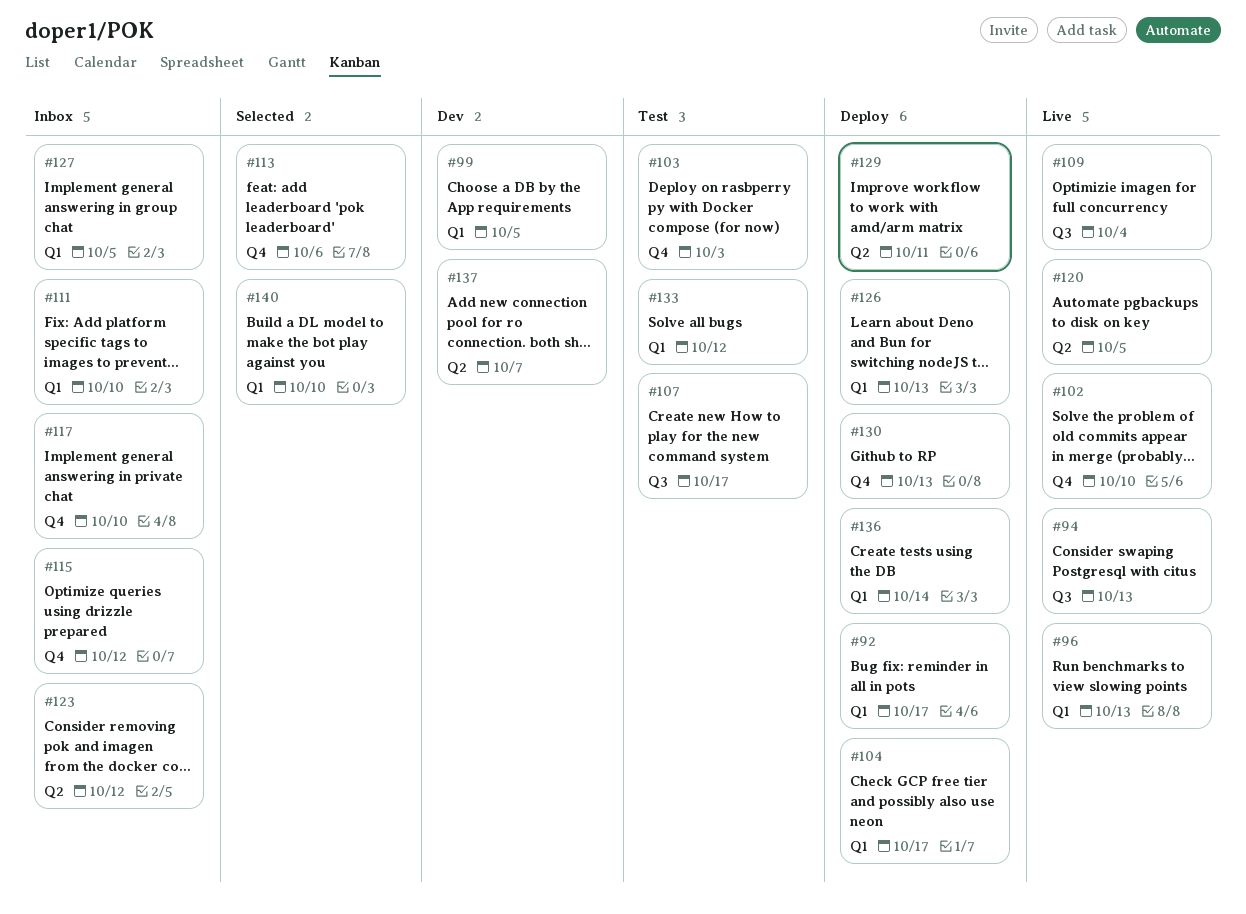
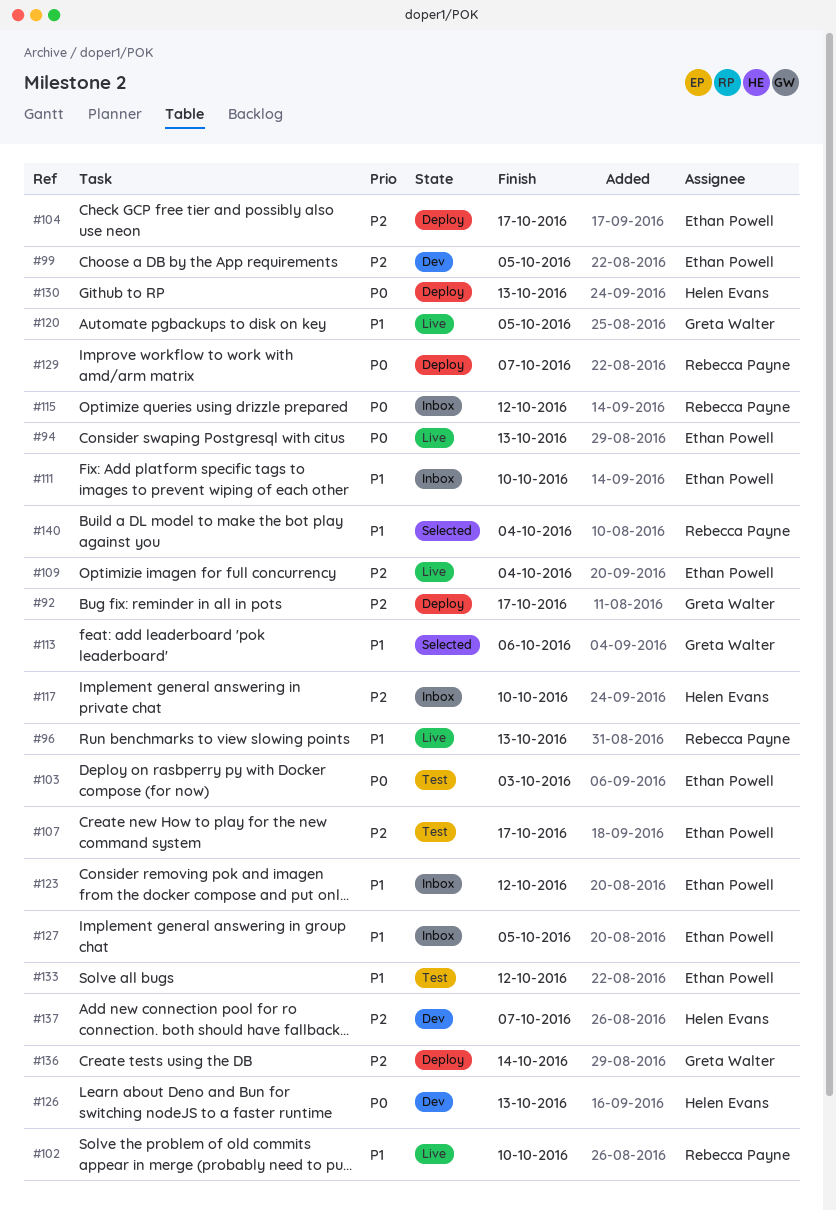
#126, status: Deploy -> Dev
#129, due: Oct 11 -> Oct 7
#140, due: Oct 10 -> Oct 4

